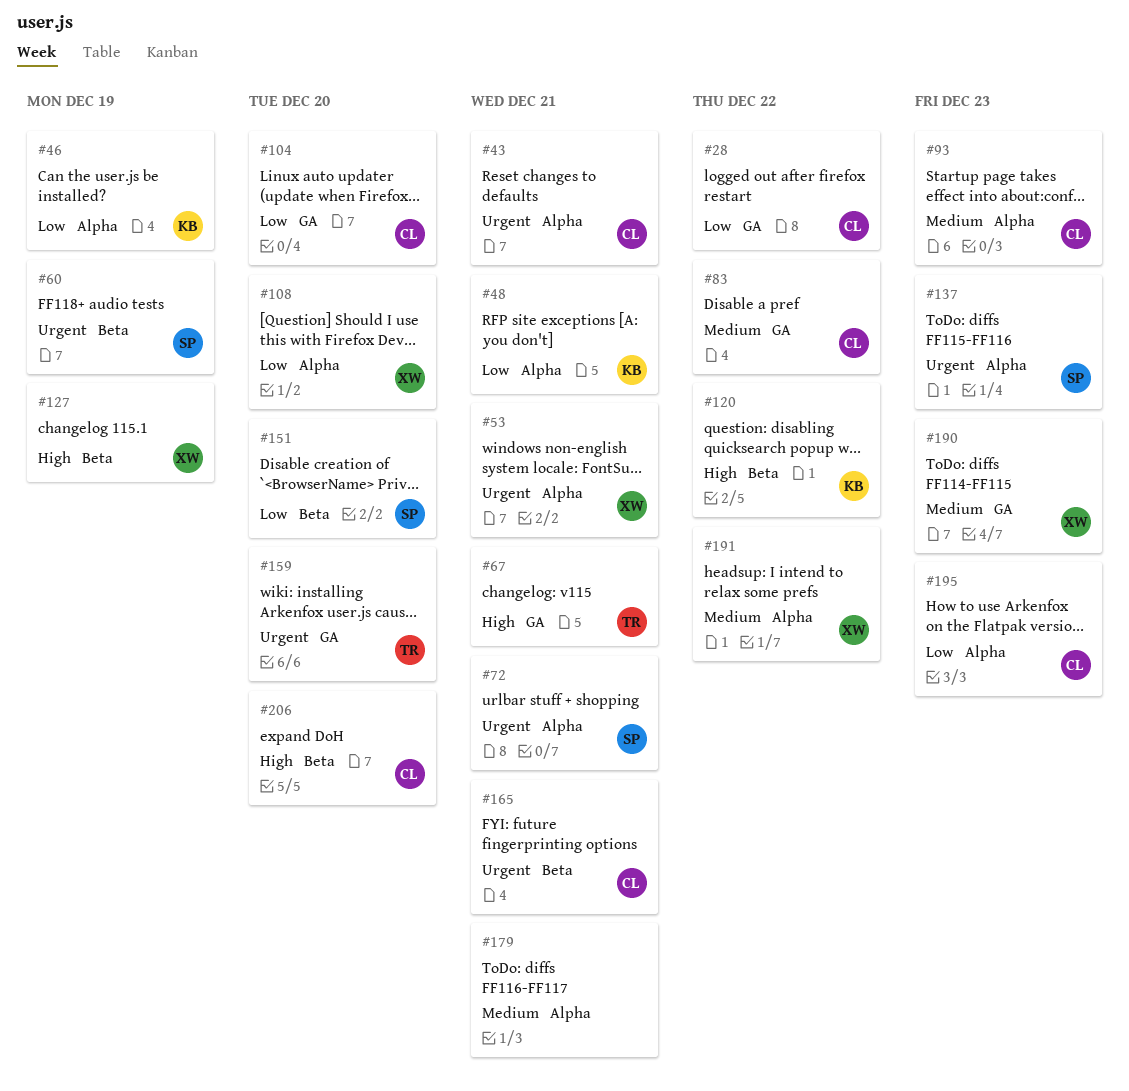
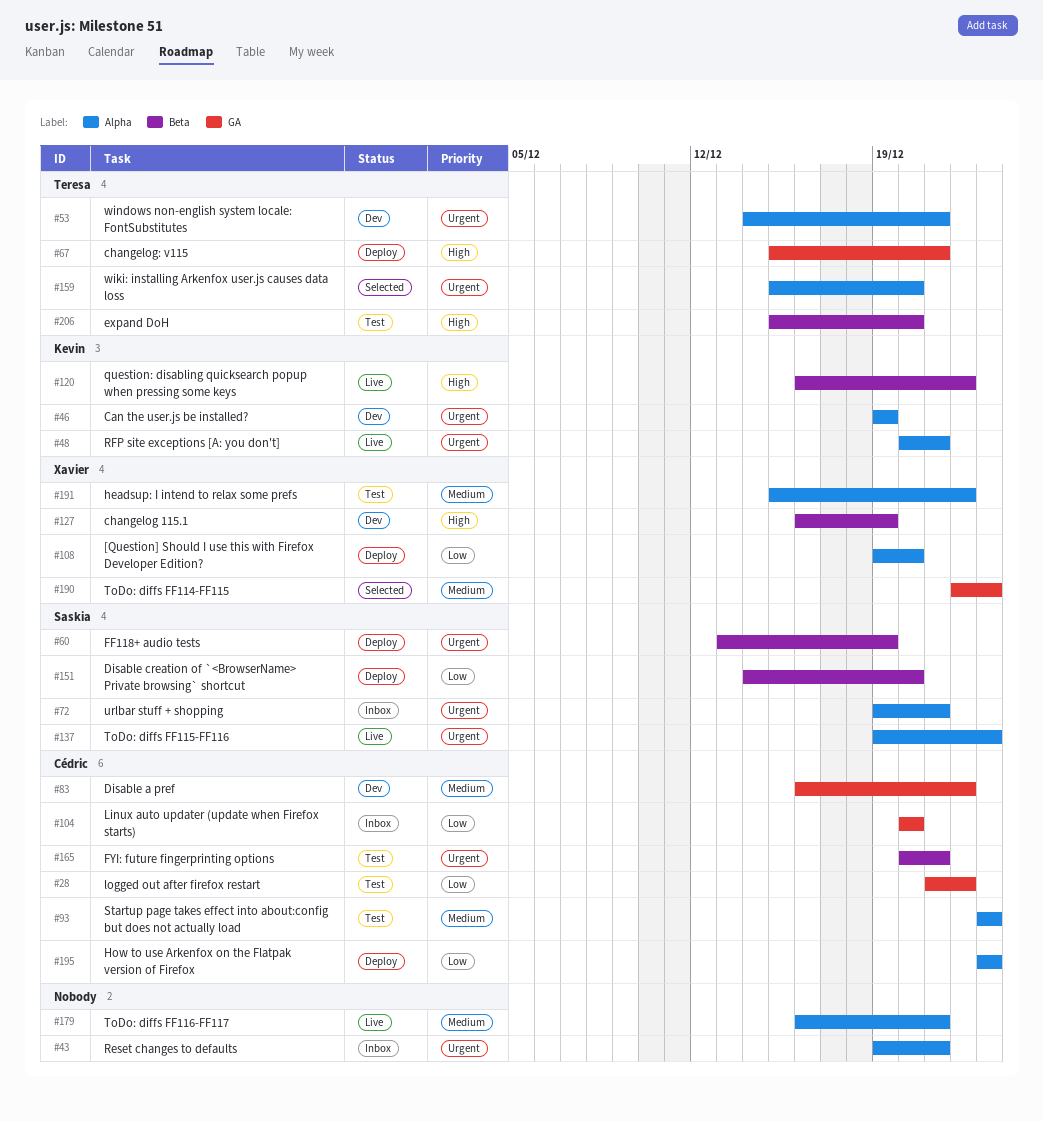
#43, owner: Cédric -> none
#46, priority: Low -> Urgent
#48, priority: Low -> Urgent
#53, owner: Xavier -> Teresa
#159, label: GA -> Alpha
#206, owner: Cédric -> Teresa

